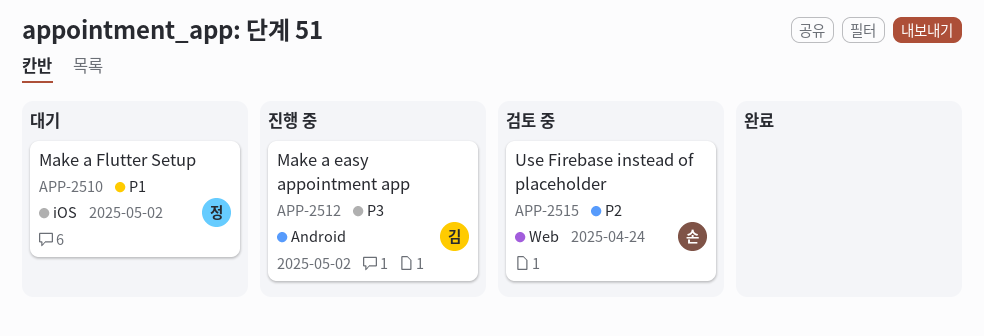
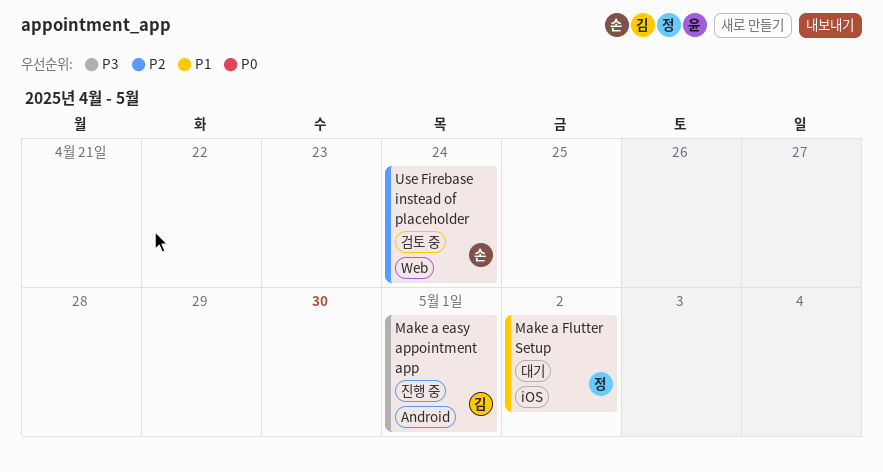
Make a easy appointment app, due: May 2 -> May 1

